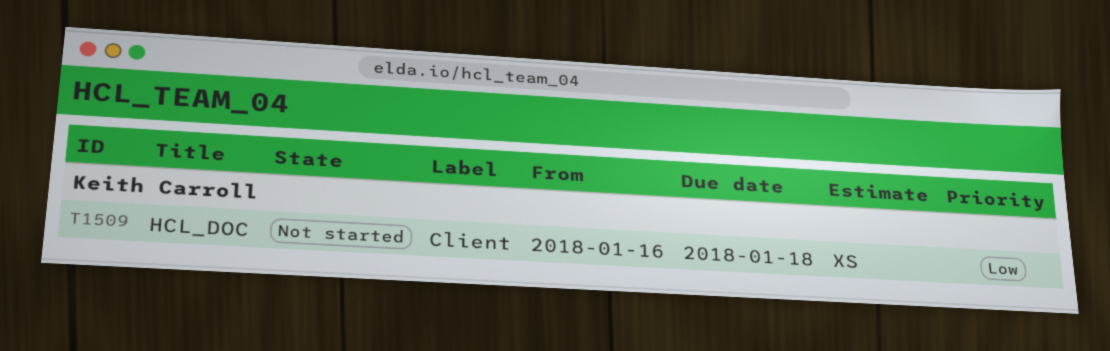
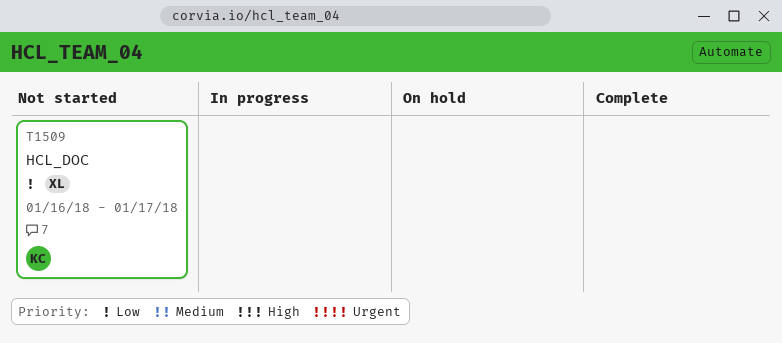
T1509, estimate: XS -> XL
T1509, due: Jan 18 -> Jan 17

